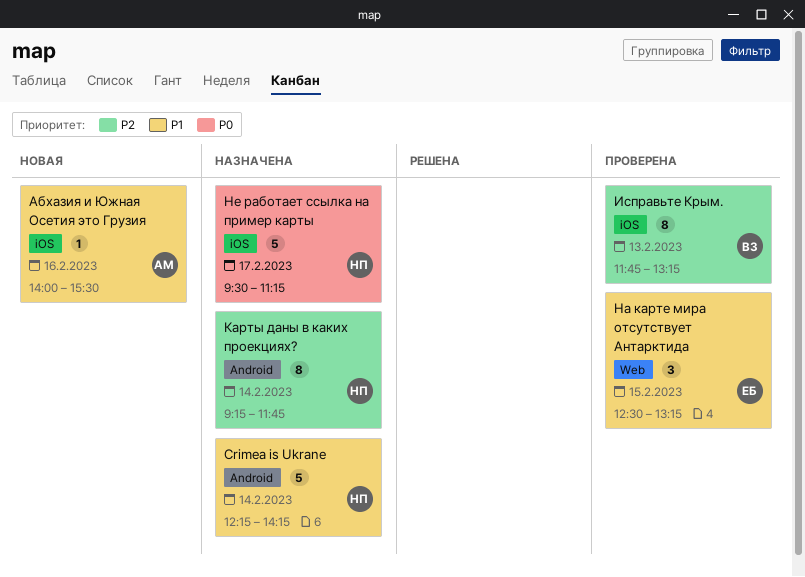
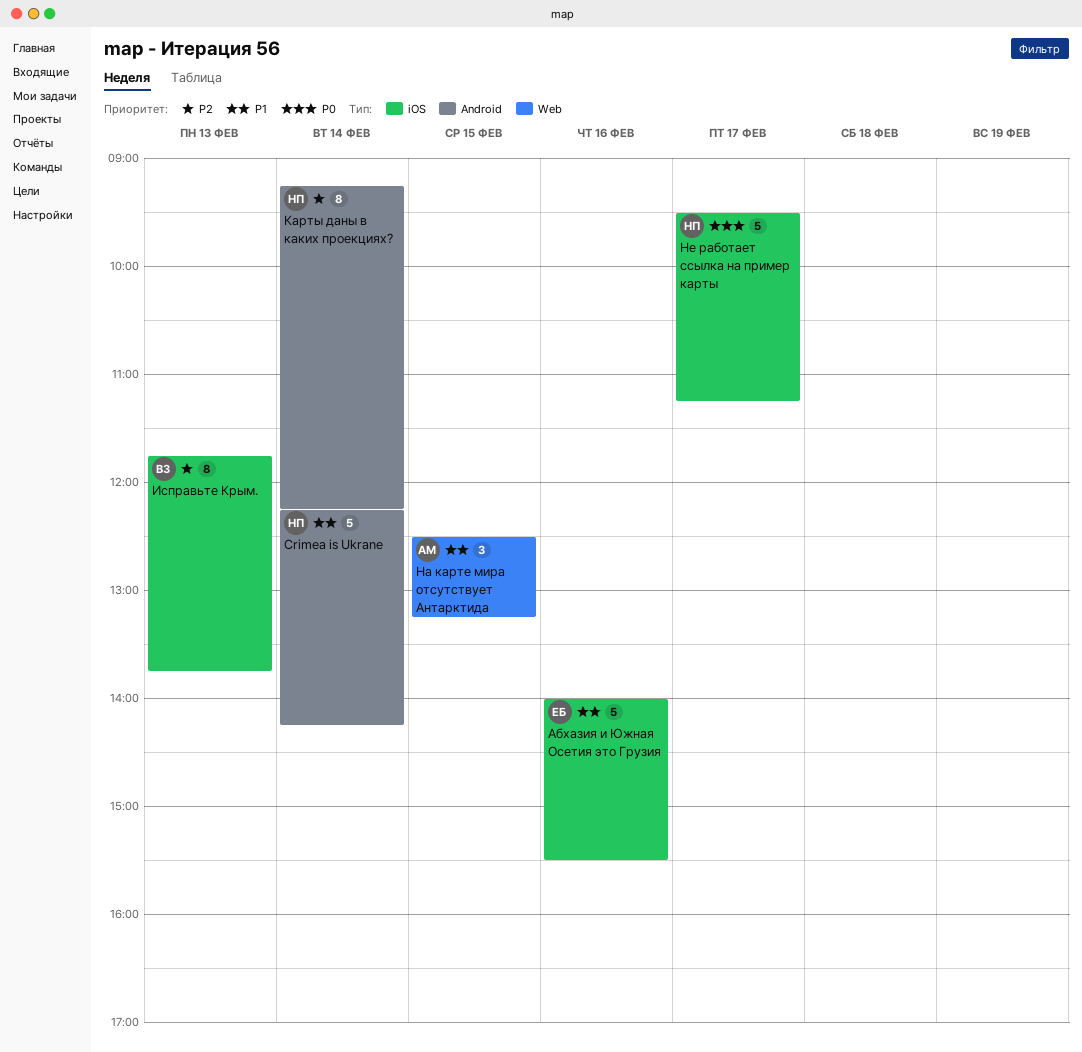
Абхазия и Южная Осетия это Грузия, owner: АМ -> ЕБ
Абхазия и Южная Осетия это Грузия, estimate: 1 -> 5
Исправьте Крым., ends: 13:15 -> 13:45
Карты даны в каких проекциях?, ends: 11:45 -> 12:15
На карте мира отсутствует Антарктида, owner: ЕБ -> АМ

